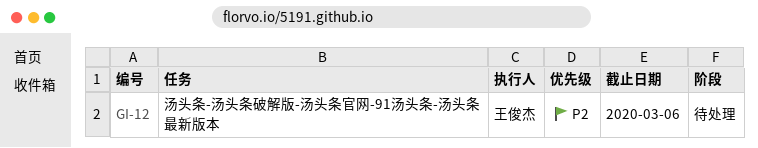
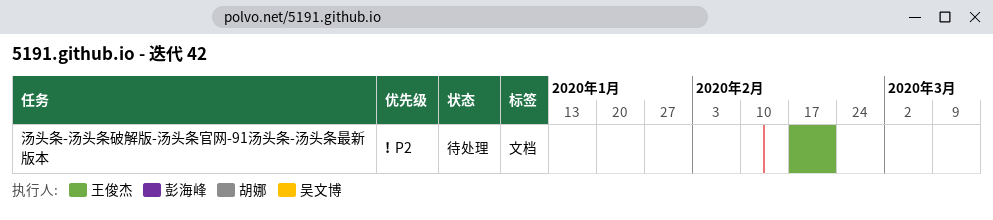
汤头条-汤头条破解版-汤头条官网-91汤头条-汤头条最新版本, due: Mar 6 -> Feb 21

